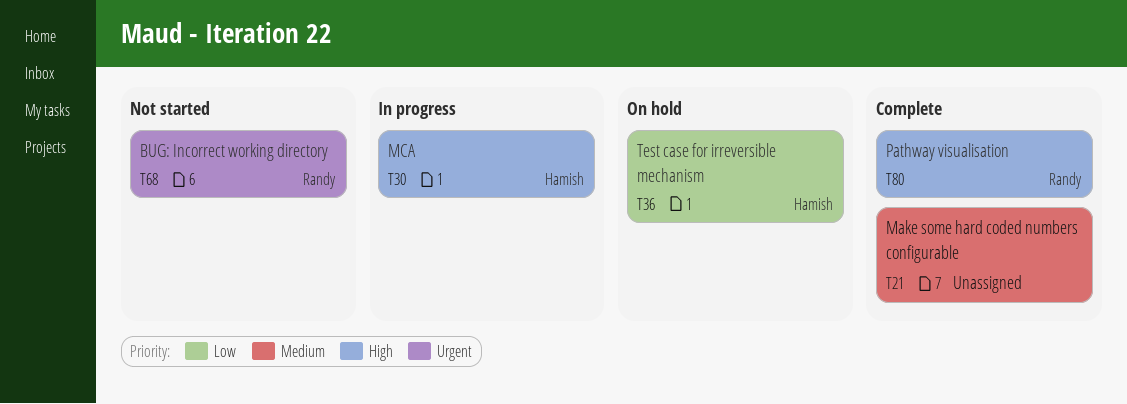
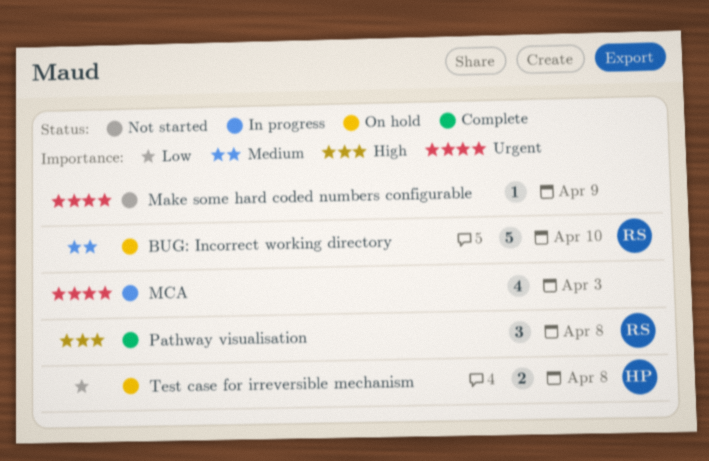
BUG: Incorrect working directory, status: Not started -> On hold
BUG: Incorrect working directory, priority: Urgent -> Medium
Make some hard coded numbers configurable, status: Complete -> Not started
Make some hard coded numbers configurable, priority: Medium -> Urgent
MCA, owner: Hamish -> none
MCA, priority: High -> Urgent

